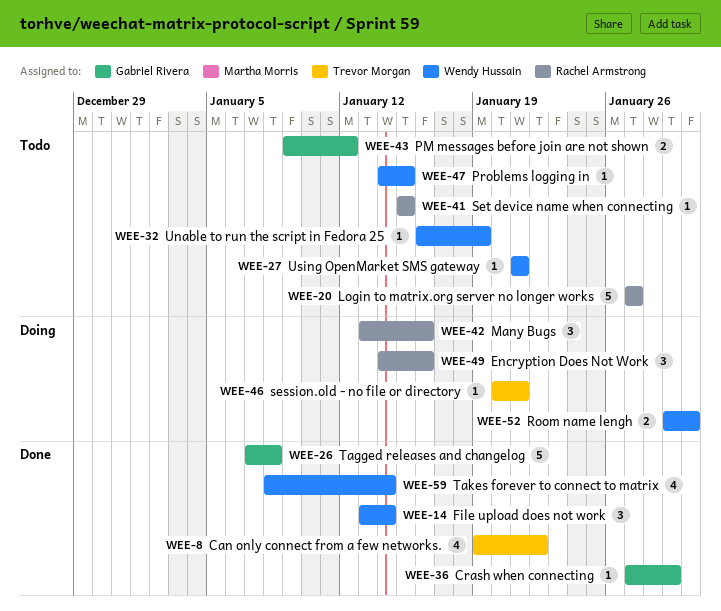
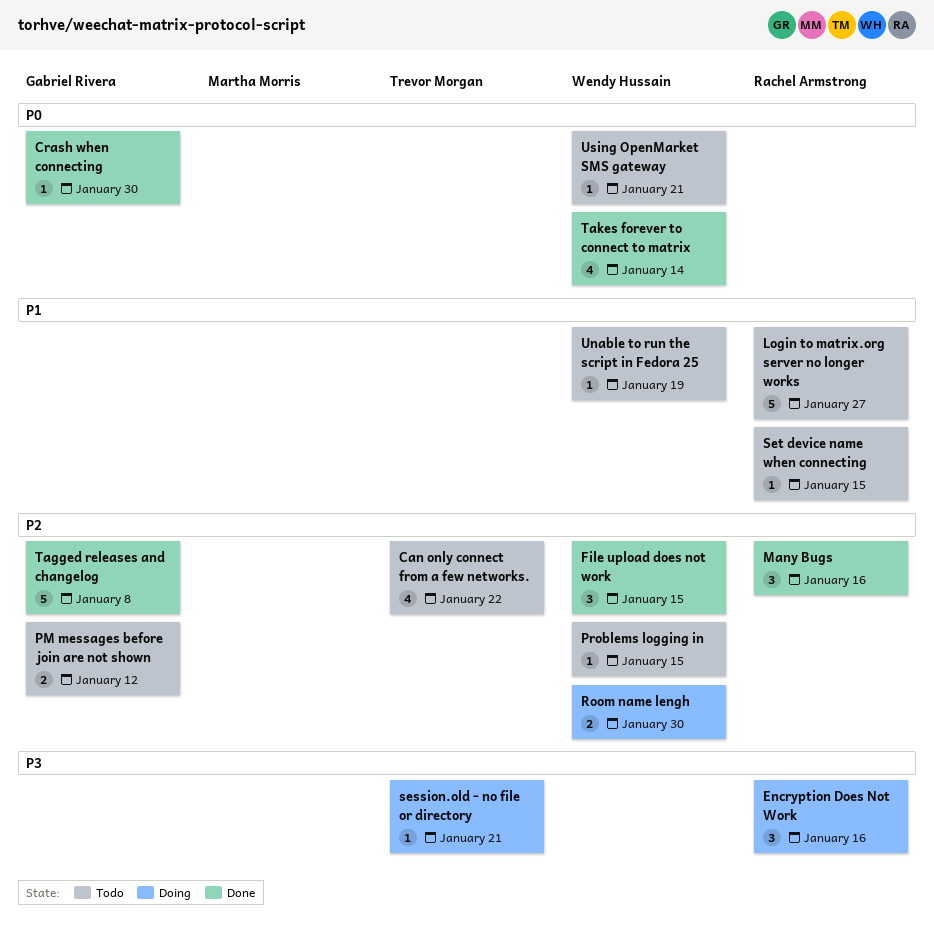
Can only connect from a few networks., status: Done -> Todo
Crash when connecting, due: Jan 29 -> Jan 30
File upload does not work, due: Jan 14 -> Jan 15
Many Bugs, status: Doing -> Done

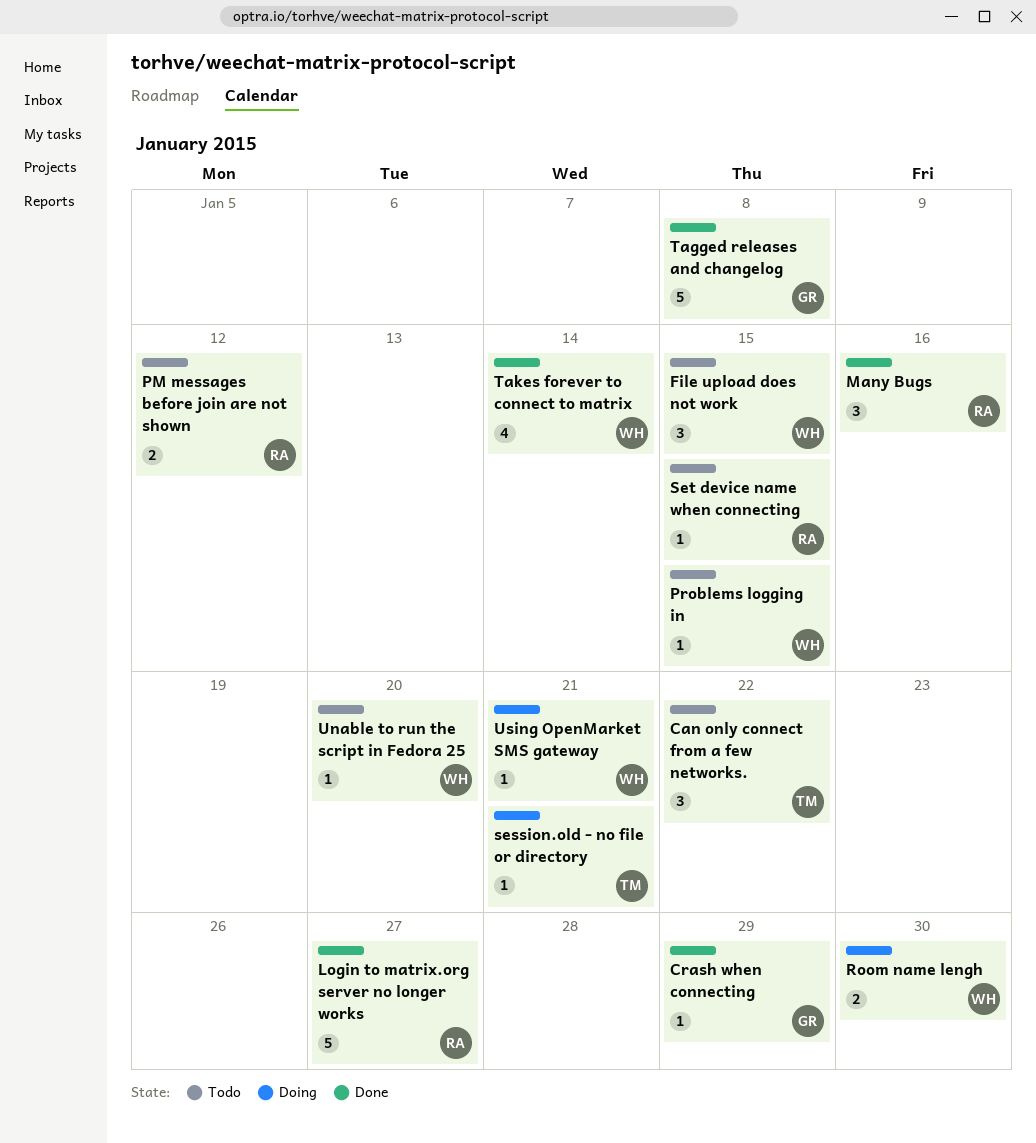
Can only connect from a few networks., estimate: 4 -> 3
Crash when connecting, due: Jan 30 -> Jan 29
Encryption Does Not Work: present -> none
File upload does not work, status: Done -> Todo
Login to matrix.org server no longer works, status: Todo -> Done
PM messages before join are not shown, owner: Gabriel Rivera -> Rachel Armstrong
Unable to run the script in Fedora 25, due: Jan 19 -> Jan 20
Using OpenMarket SMS gateway, status: Todo -> Doing

